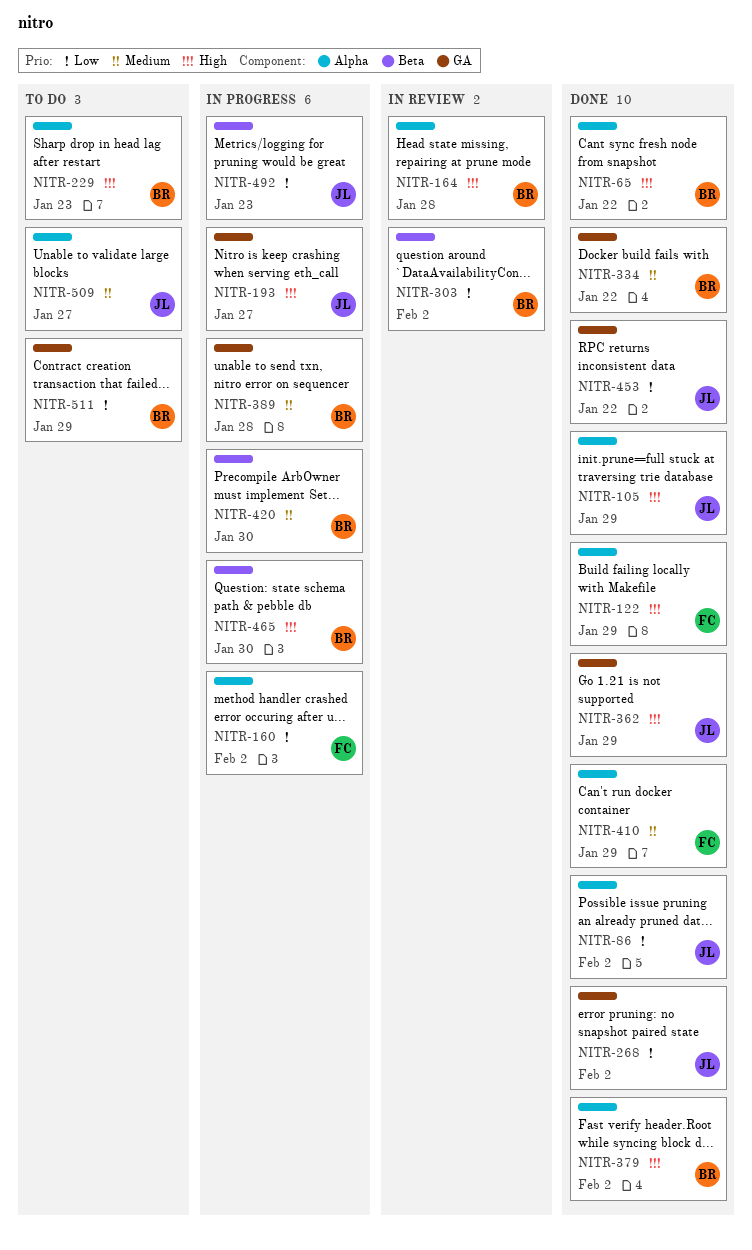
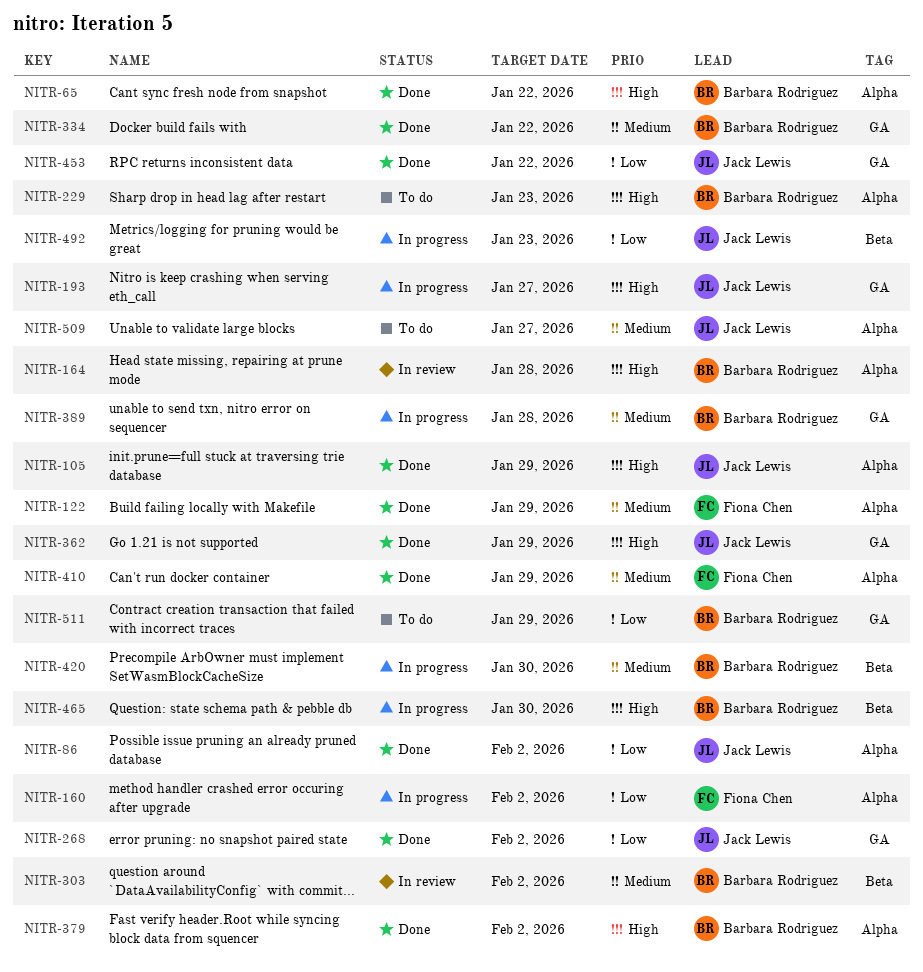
NITR-122, priority: High -> Medium
NITR-303, priority: Low -> Medium

